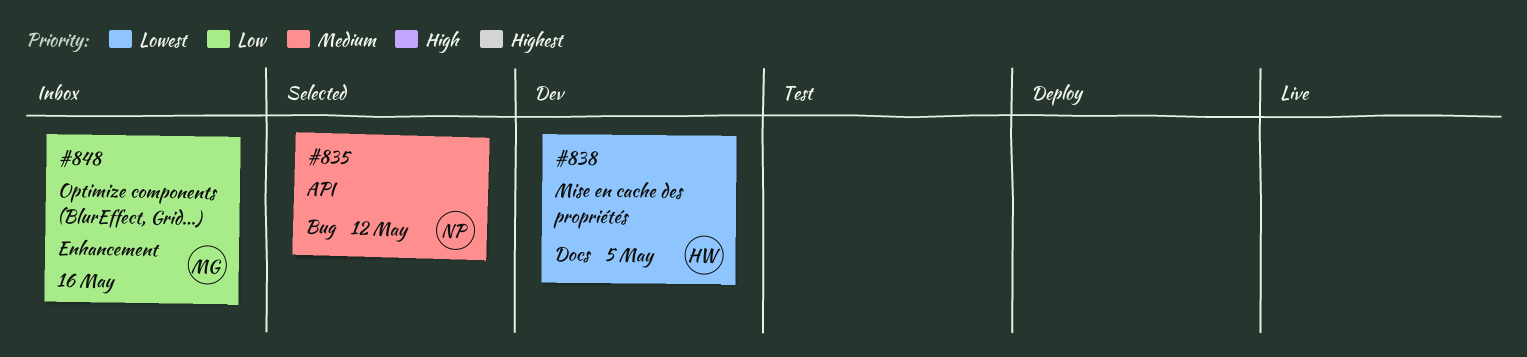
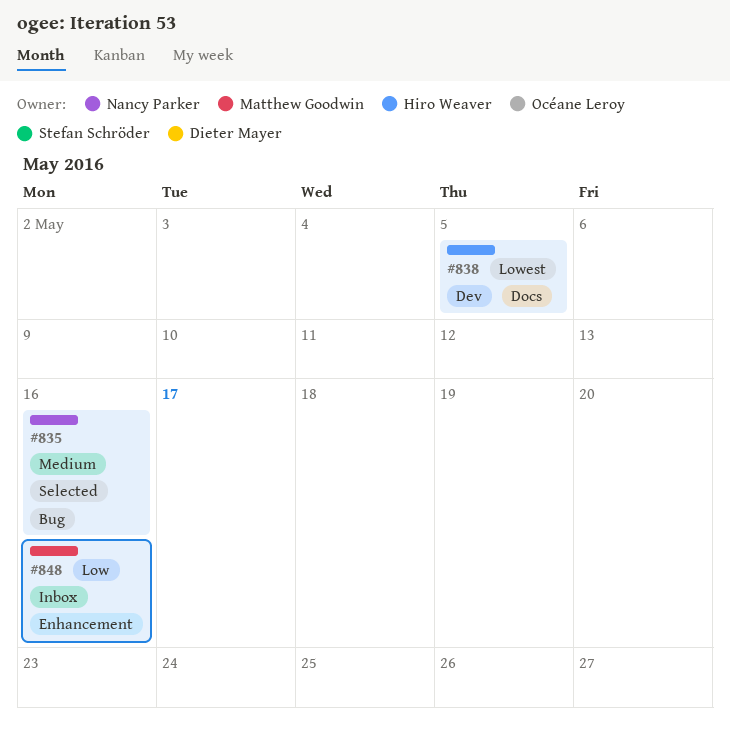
#835, due: May 12 -> May 16

